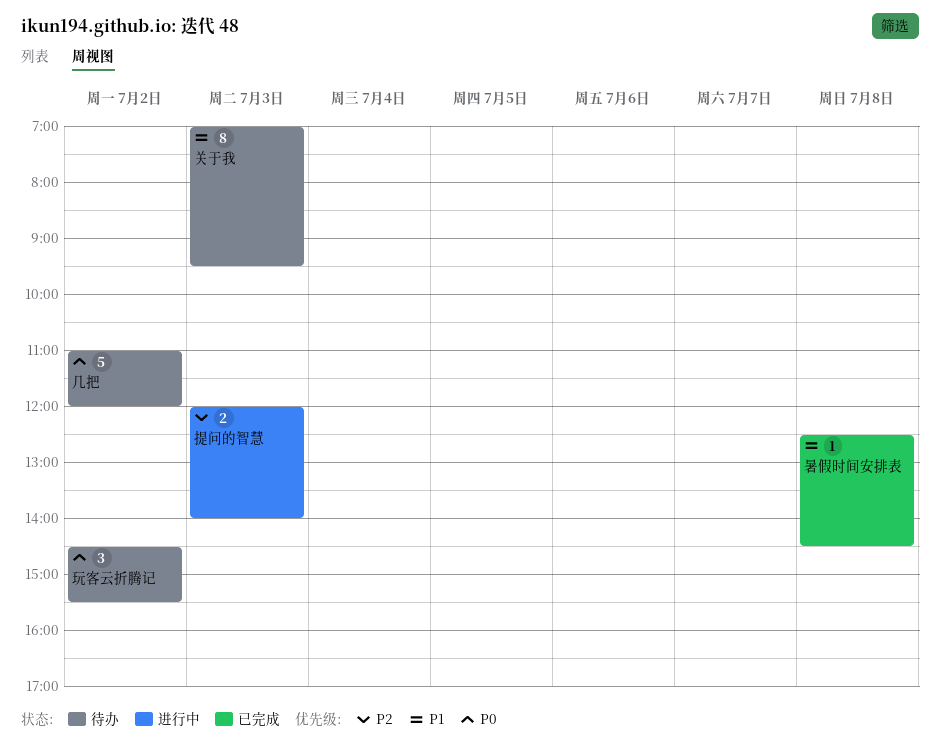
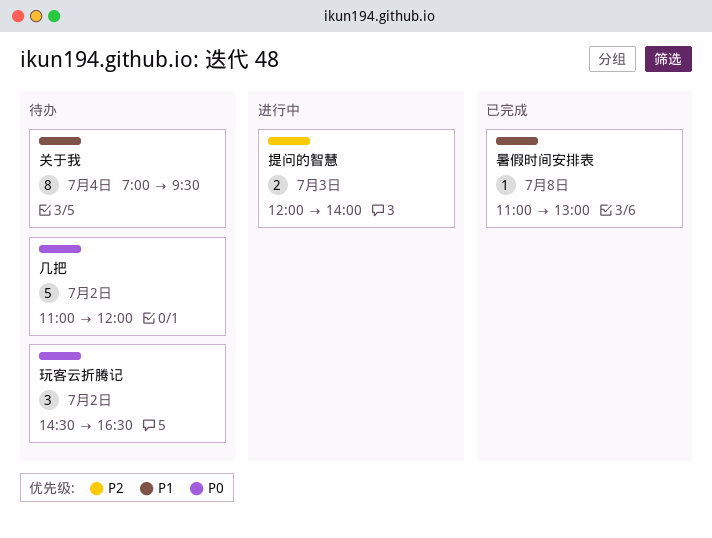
关于我, day: Jul 3 -> Jul 4
暑假时间安排表, begins: 12:30 -> 11:00
暑假时间安排表, ends: 14:30 -> 13:00
玩客云折腾记, ends: 15:30 -> 16:30

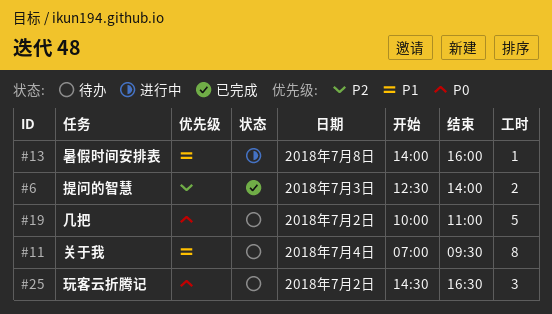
几把, begins: 11:00 -> 10:00
几把, ends: 12:00 -> 11:00
提问的智慧, status: 进行中 -> 已完成
提问的智慧, begins: 12:00 -> 12:30
暑假时间安排表, status: 已完成 -> 进行中
暑假时间安排表, begins: 11:00 -> 14:00
暑假时间安排表, ends: 13:00 -> 16:00

